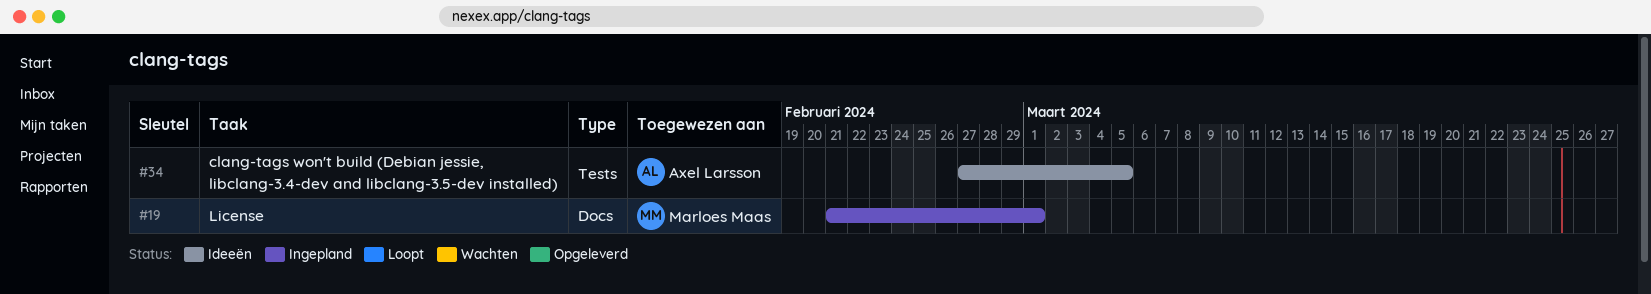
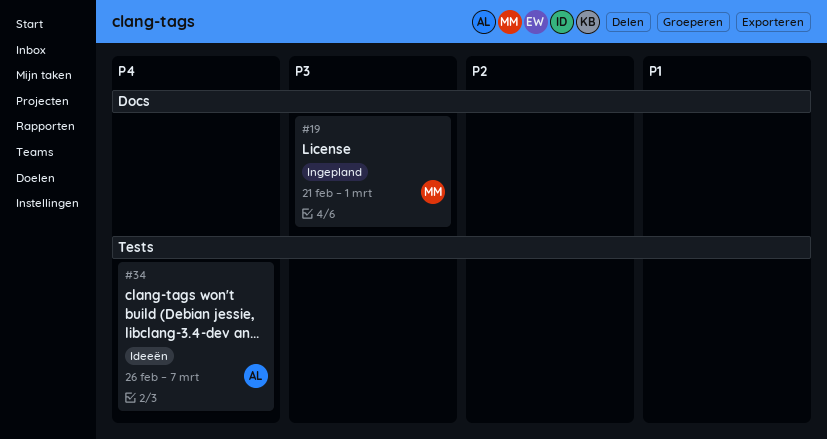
#34, start: Feb 27 -> Feb 26
#34, due: Mar 5 -> Mar 7

